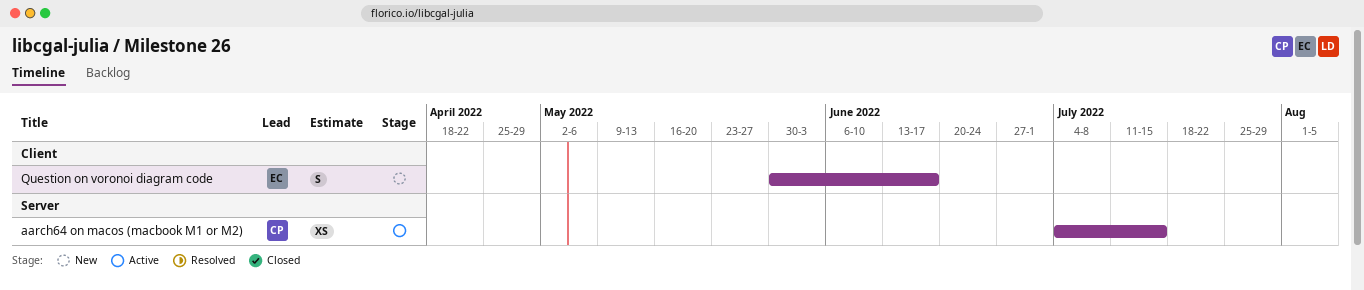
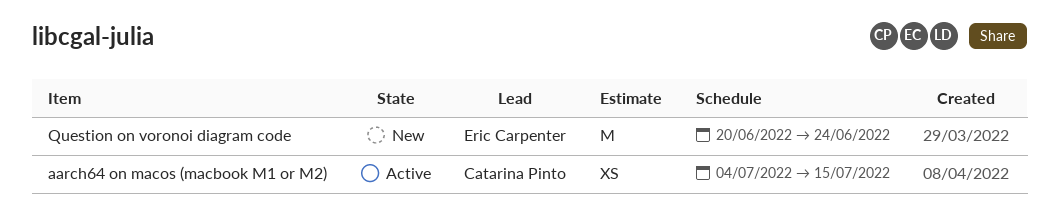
Question on voronoi diagram code, estimate: S -> M
Question on voronoi diagram code, start: May 30 -> Jun 20
Question on voronoi diagram code, due: Jun 17 -> Jun 24

